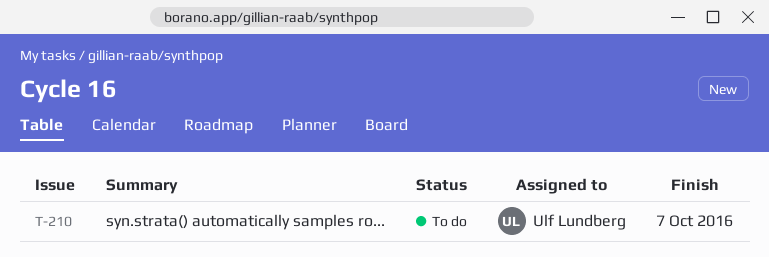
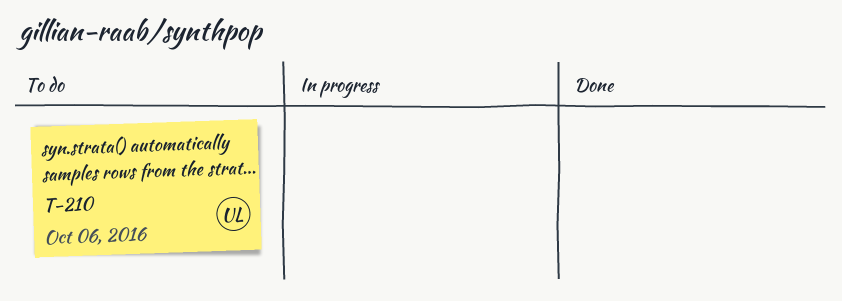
T-210, due: Oct 7 -> Oct 6

